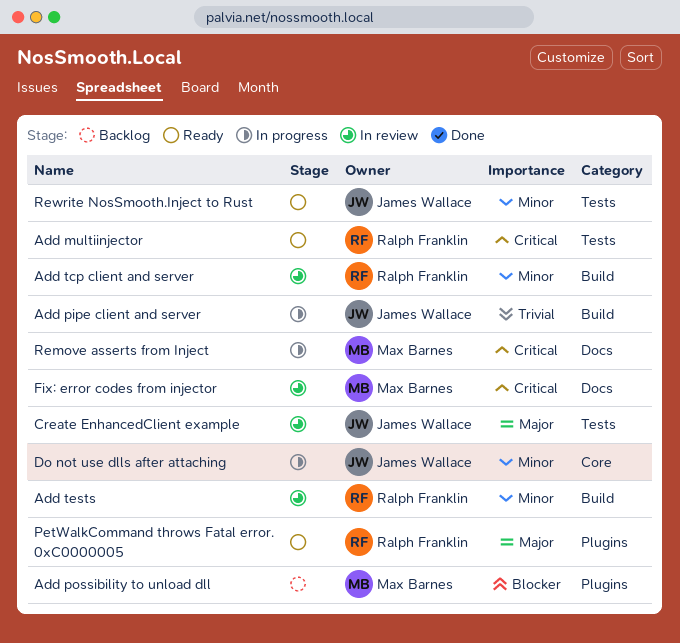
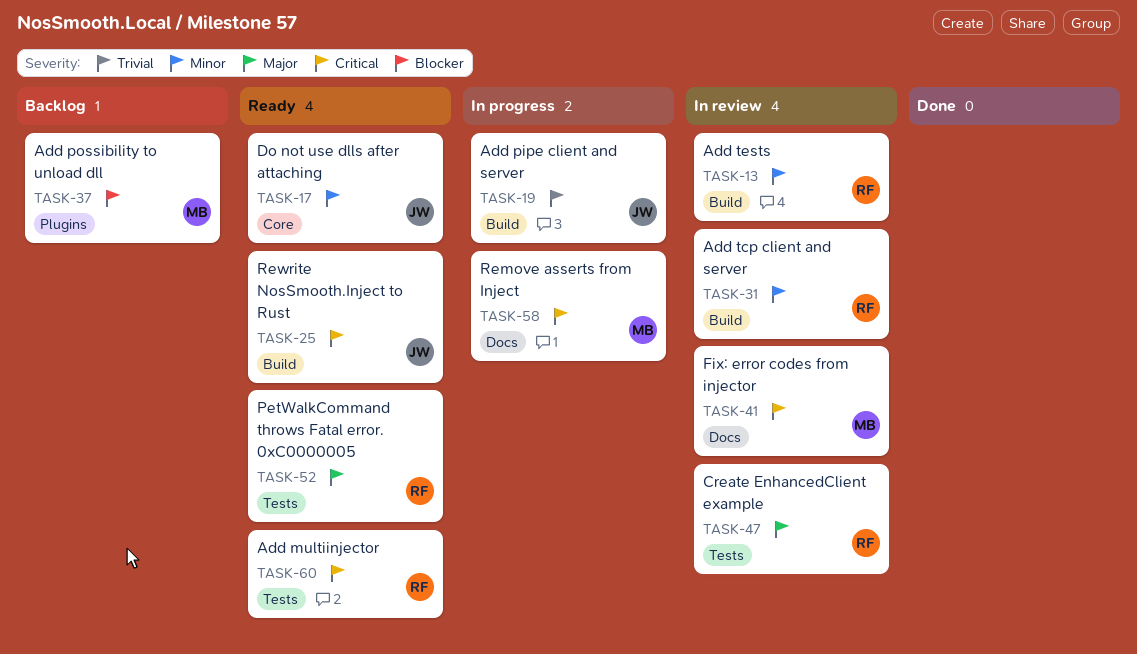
Create EnhancedClient example, owner: James Wallace -> Ralph Franklin
Do not use dlls after attaching, status: In progress -> Ready
PetWalkCommand throws Fatal error. 0xC0000005, label: Plugins -> Tests
Rewrite NosSmooth.Inject to Rust, priority: Minor -> Critical
Rewrite NosSmooth.Inject to Rust, label: Tests -> Build

